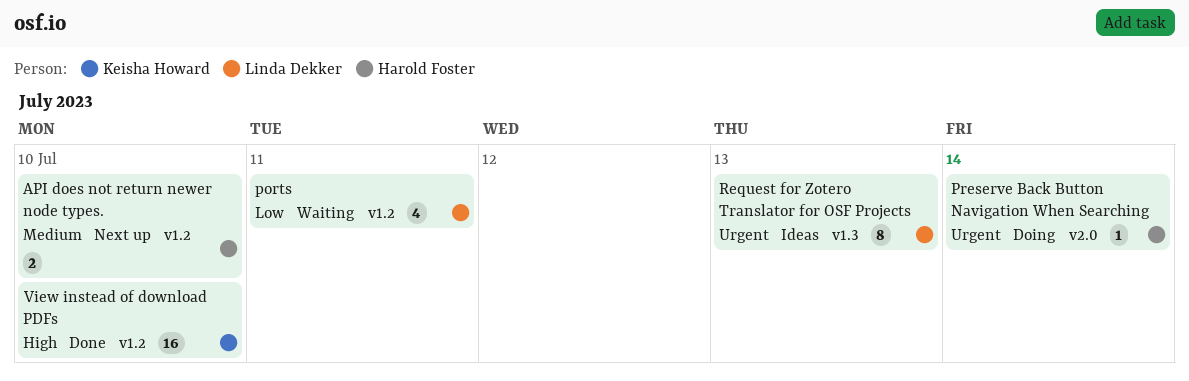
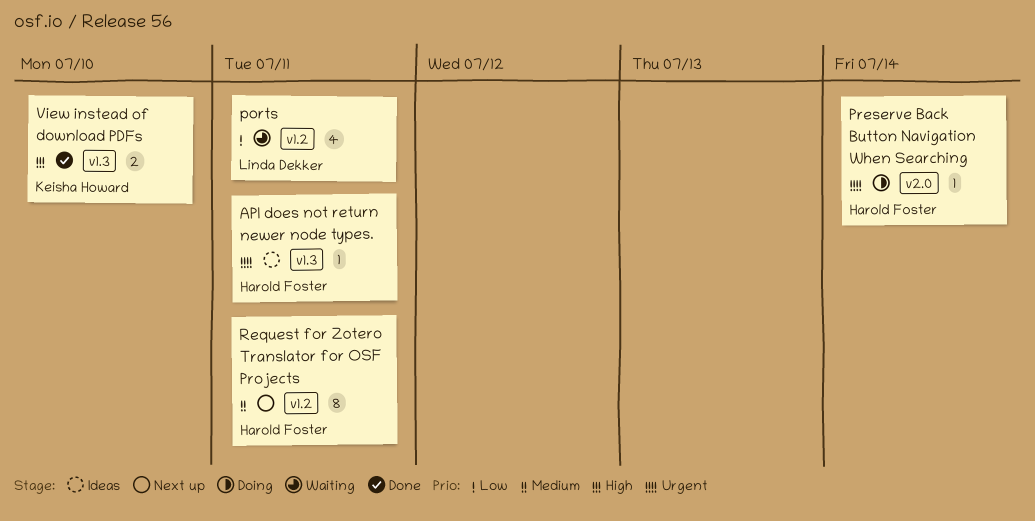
API does not return newer node types., status: Next up -> Ideas
API does not return newer node types., priority: Medium -> Urgent
API does not return newer node types., label: v1.2 -> v1.3
API does not return newer node types., estimate: 2 -> 1
API does not return newer node types., due: Jul 10 -> Jul 11
Request for Zotero Translator for OSF Projects, status: Ideas -> Next up
Request for Zotero Translator for OSF Projects, owner: Linda Dekker -> Harold Foster
Request for Zotero Translator for OSF Projects, priority: Urgent -> Medium
Request for Zotero Translator for OSF Projects, label: v1.3 -> v1.2
Request for Zotero Translator for OSF Projects, due: Jul 13 -> Jul 11
View instead of download PDFs, label: v1.2 -> v1.3
View instead of download PDFs, estimate: 16 -> 2

